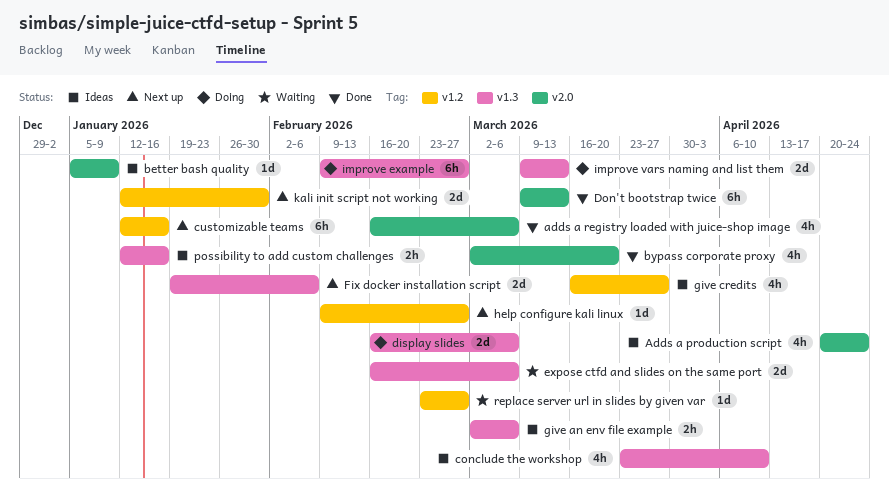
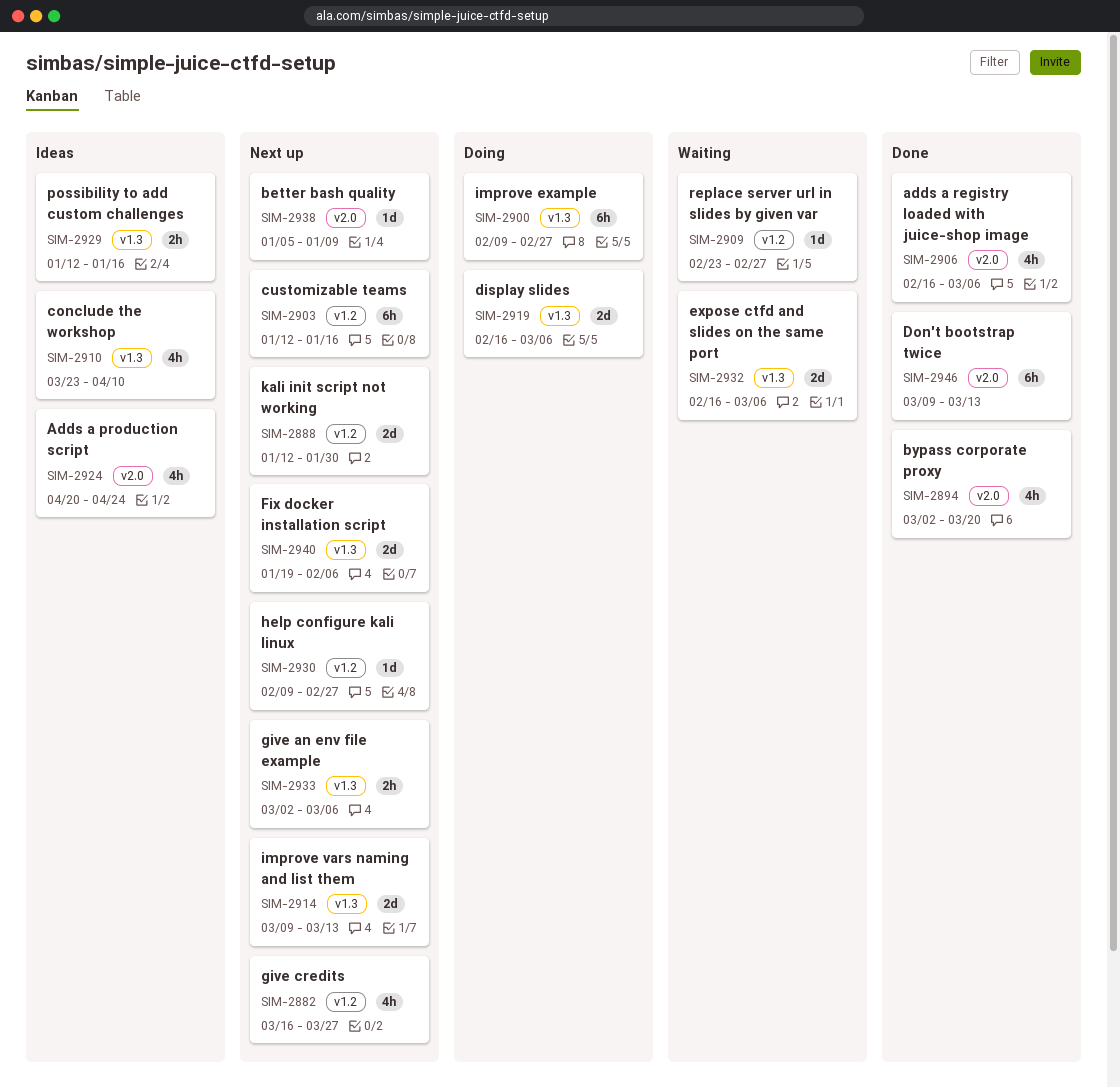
better bash quality, status: Ideas -> Next up
give an env file example, status: Ideas -> Next up
give credits, status: Ideas -> Next up
improve vars naming and list them, status: Doing -> Next up

